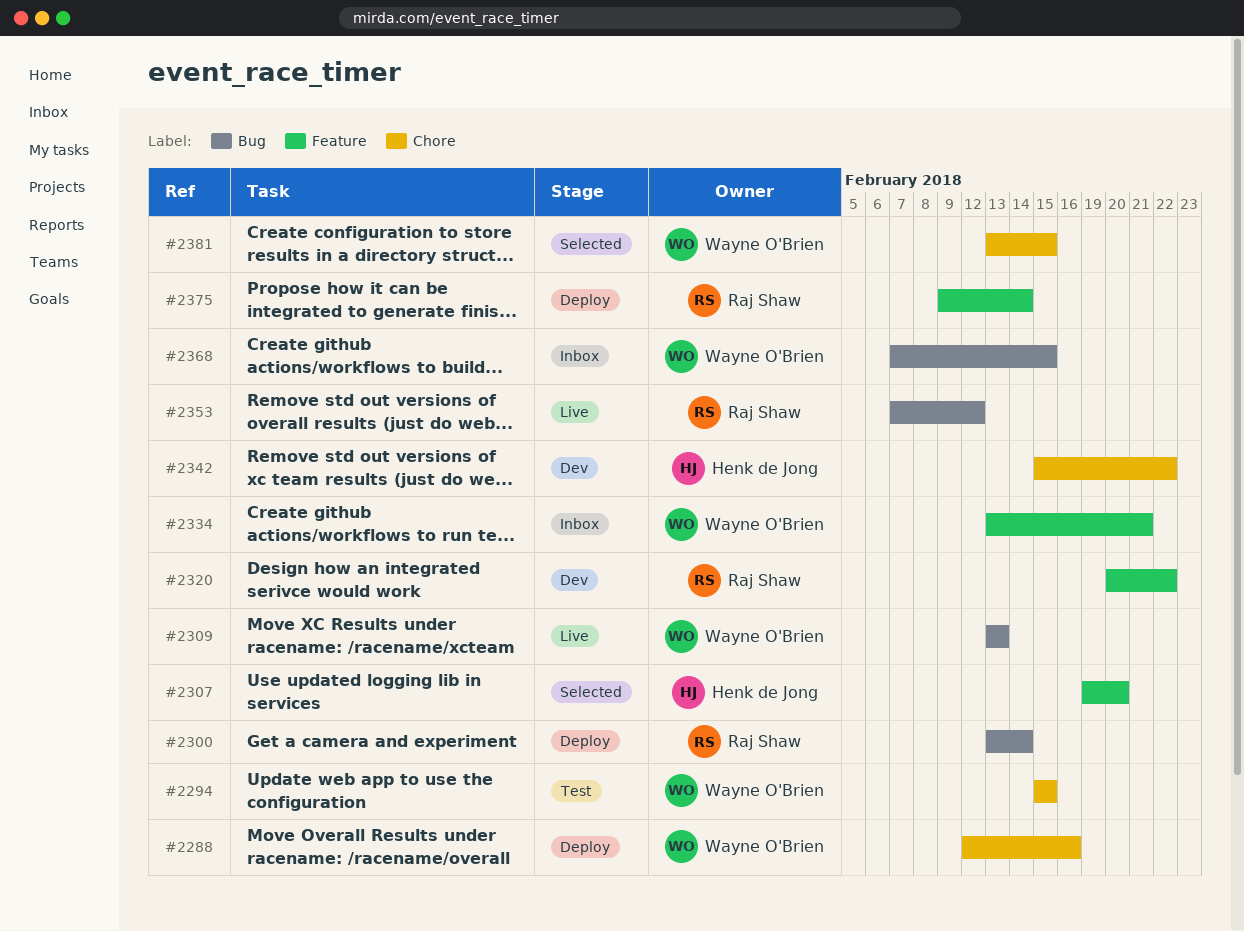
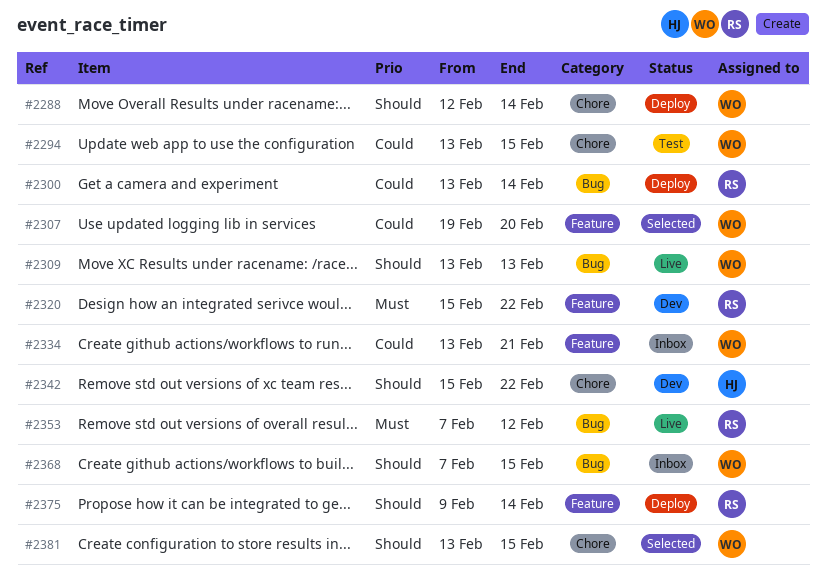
#2288, due: Feb 16 -> Feb 14
#2294, start: Feb 15 -> Feb 13
#2307, owner: Henk de Jong -> Wayne O'Brien
#2320, start: Feb 20 -> Feb 15

